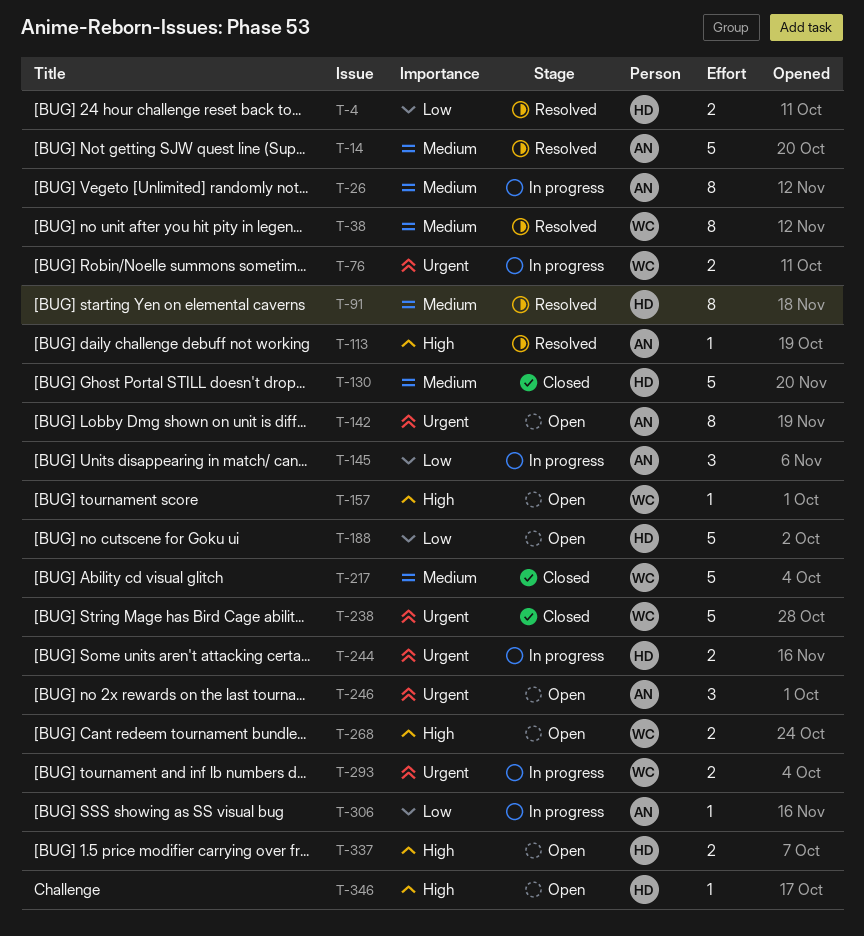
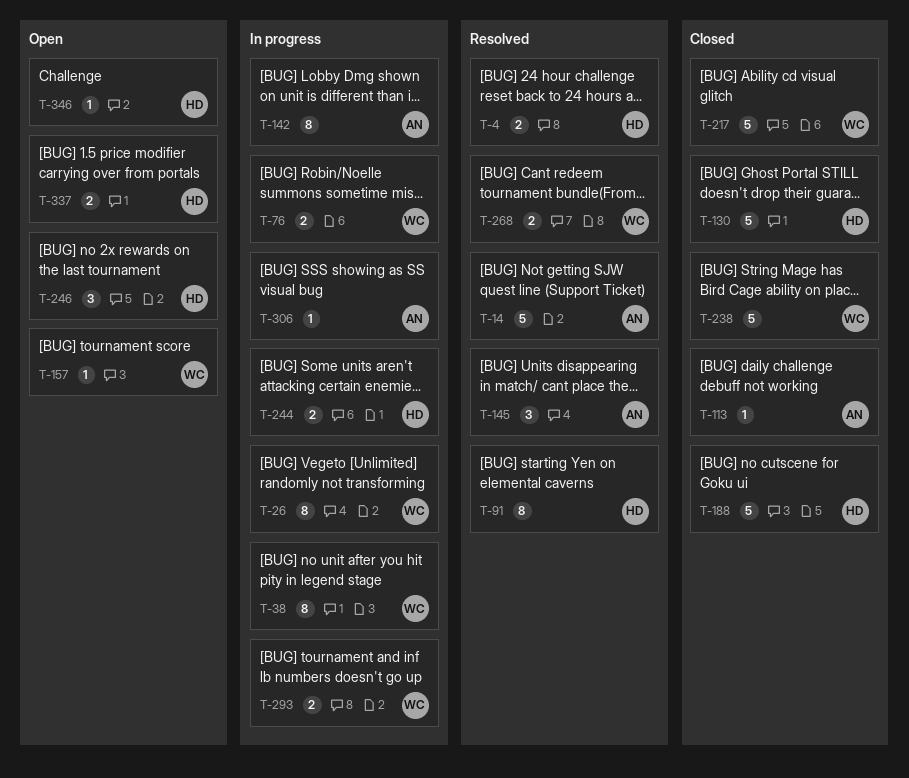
T-26, owner: AN -> WC
T-38, status: Resolved -> In progress
T-113, status: Resolved -> Closed
T-142, status: Open -> In progress
T-145, status: In progress -> Resolved
T-188, status: Open -> Closed
T-246, owner: AN -> HD
T-268, status: Open -> Resolved

